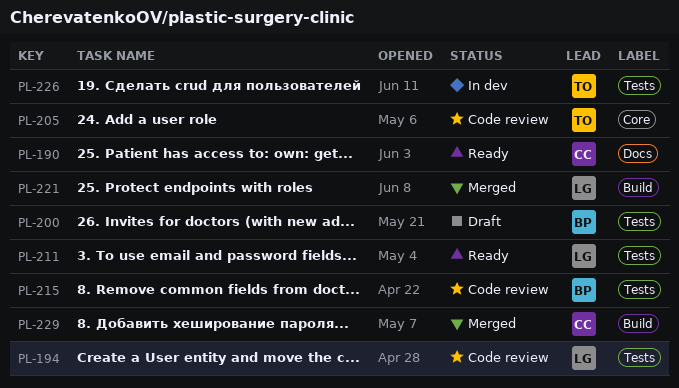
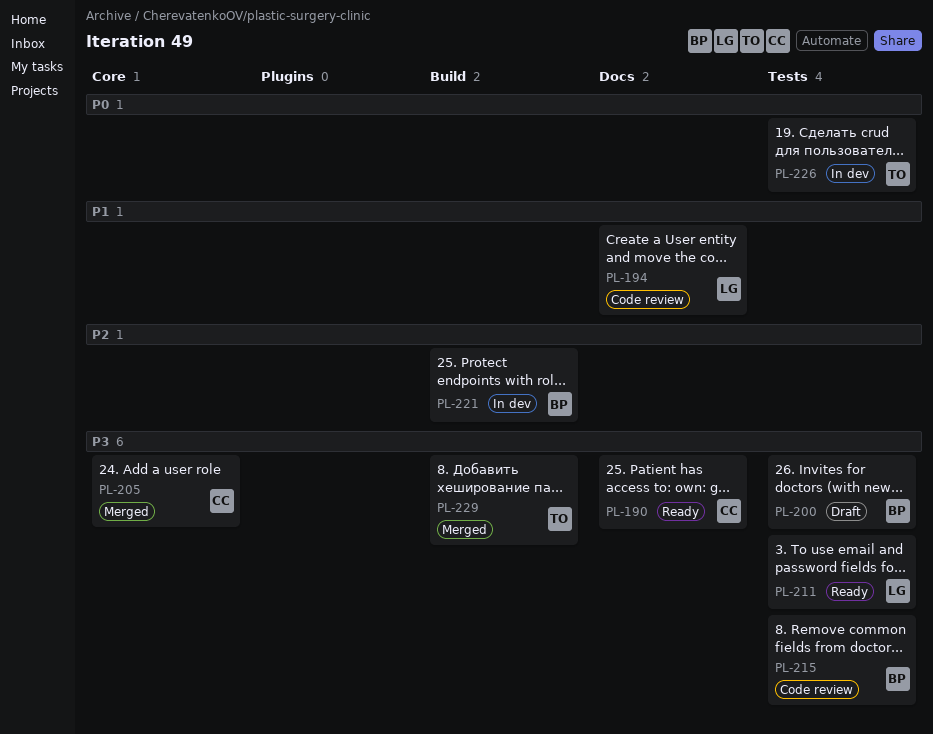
PL-194, label: Tests -> Docs
PL-205, status: Code review -> Merged
PL-205, owner: TO -> CC
PL-221, status: Merged -> In dev
PL-221, owner: LG -> BP
PL-229, owner: CC -> TO

